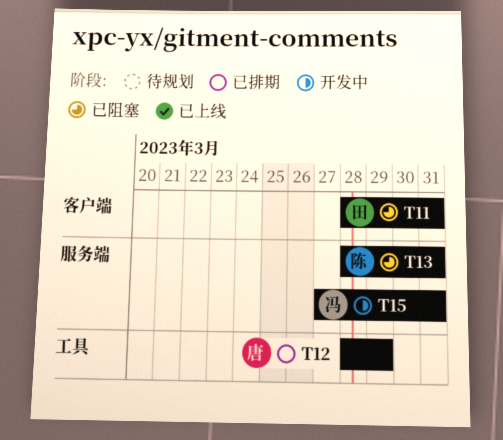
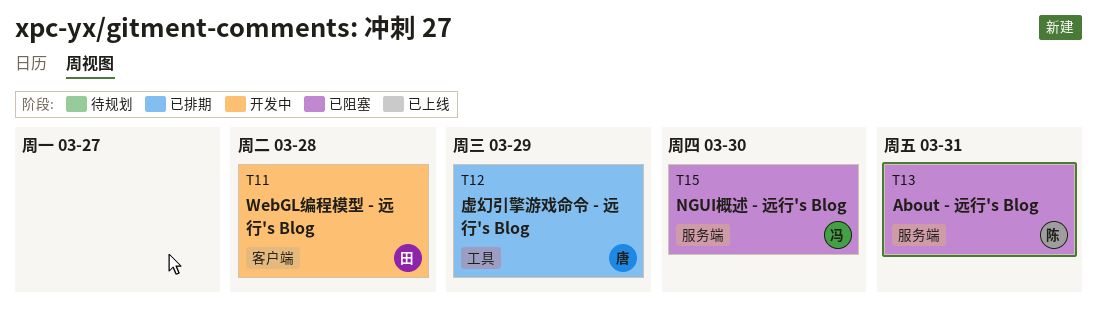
T11, status: 已阻塞 -> 开发中
T11, due: Mar 31 -> Mar 28
T15, status: 开发中 -> 已阻塞
T15, due: Mar 31 -> Mar 30

